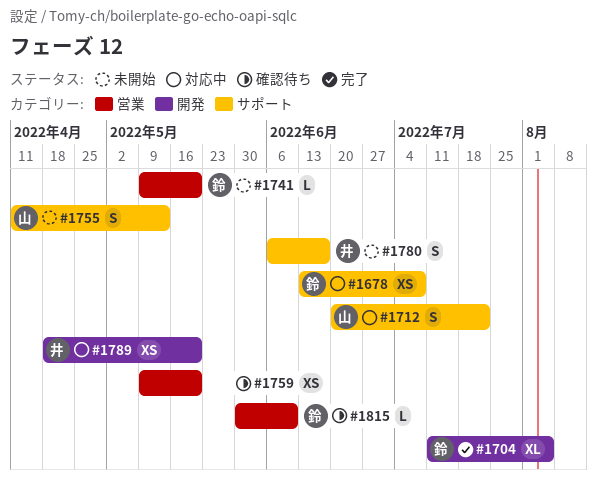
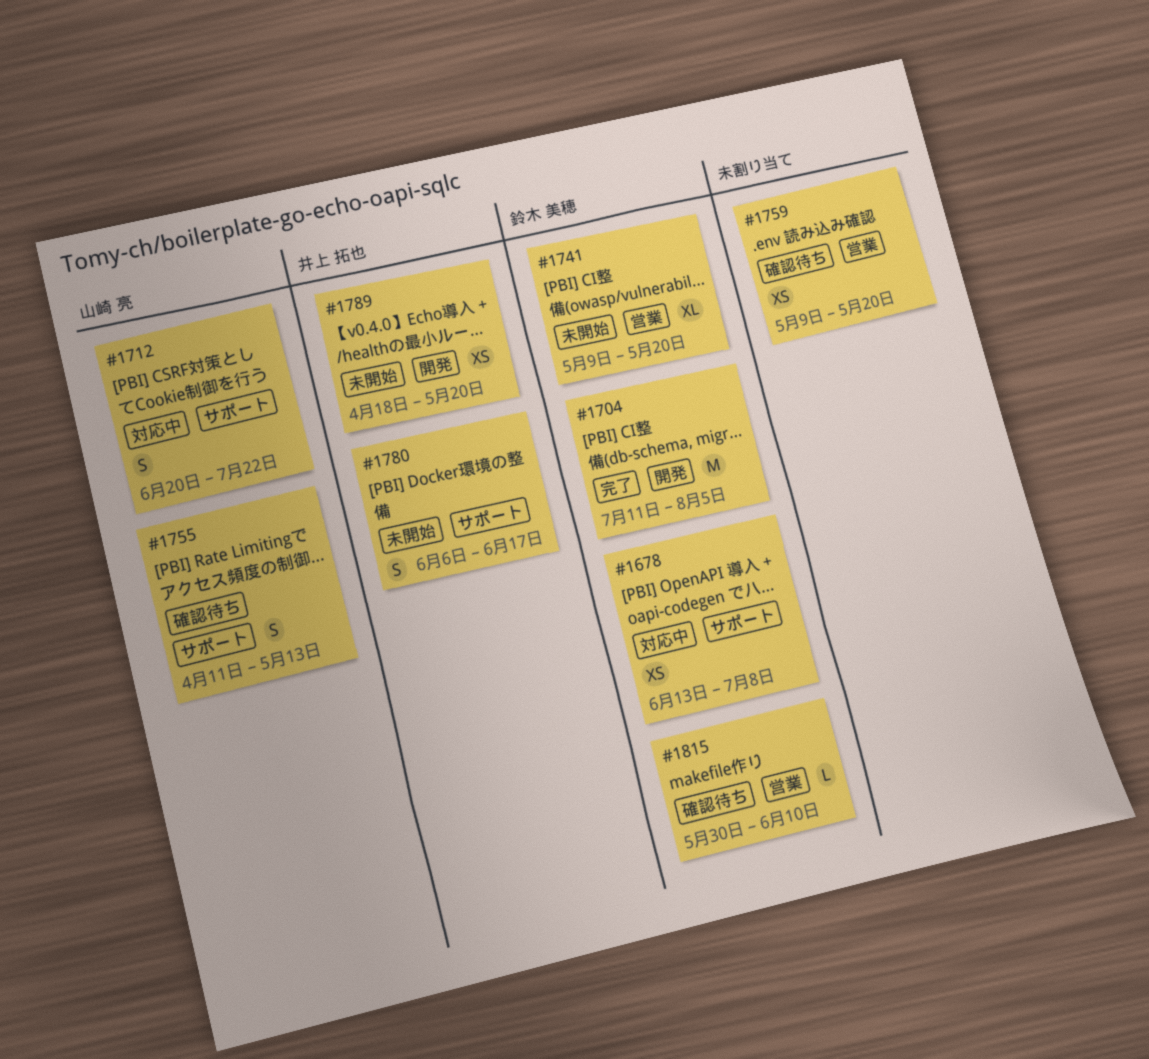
#1704, estimate: XL -> M
#1741, estimate: L -> XL
#1755, status: 未開始 -> 確認待ち
#1789, status: 対応中 -> 未開始

